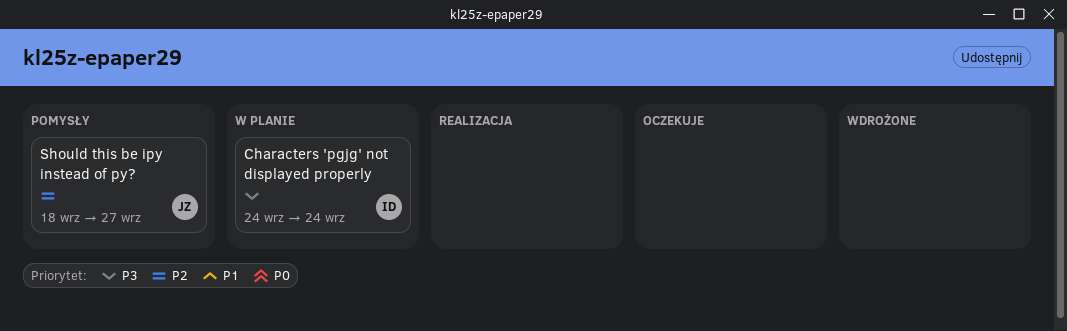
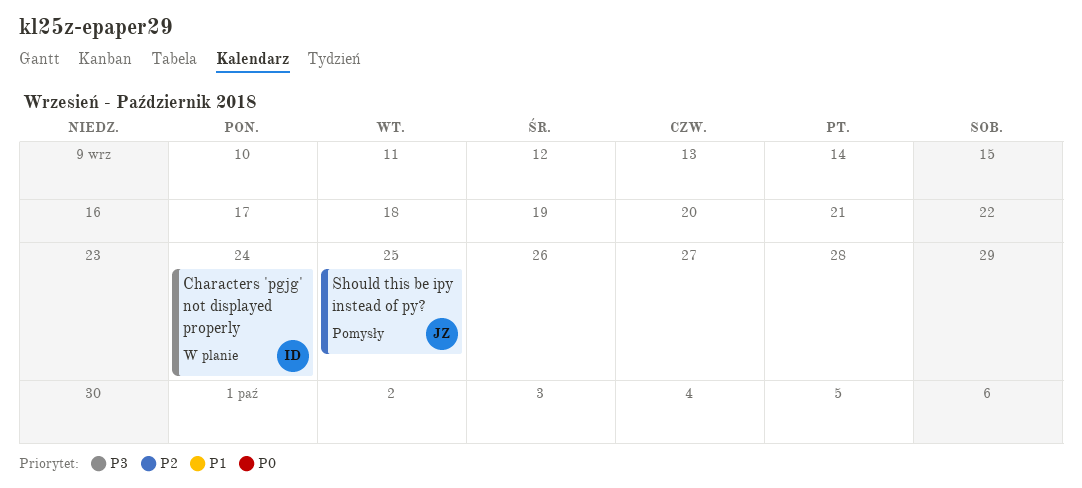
Should this be ipy instead of py?, due: Sep 27 -> Sep 25

